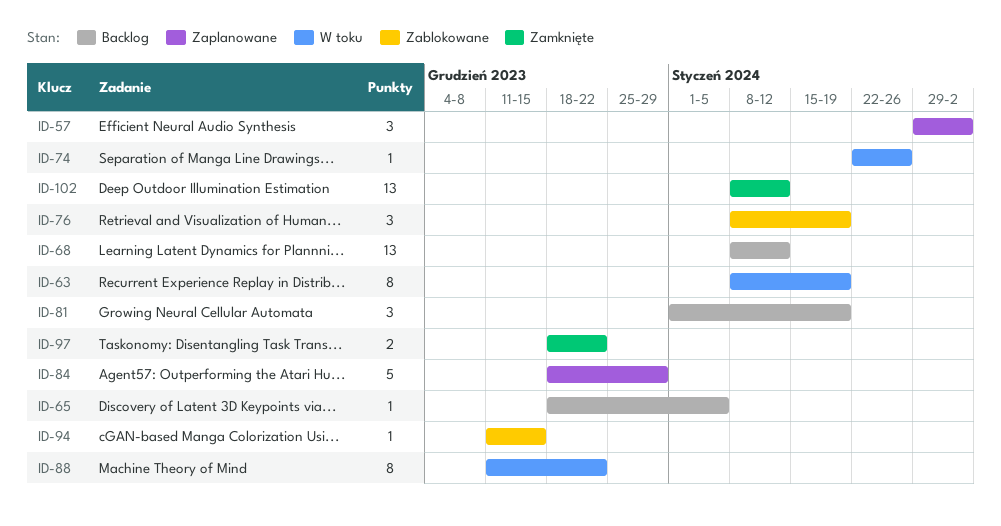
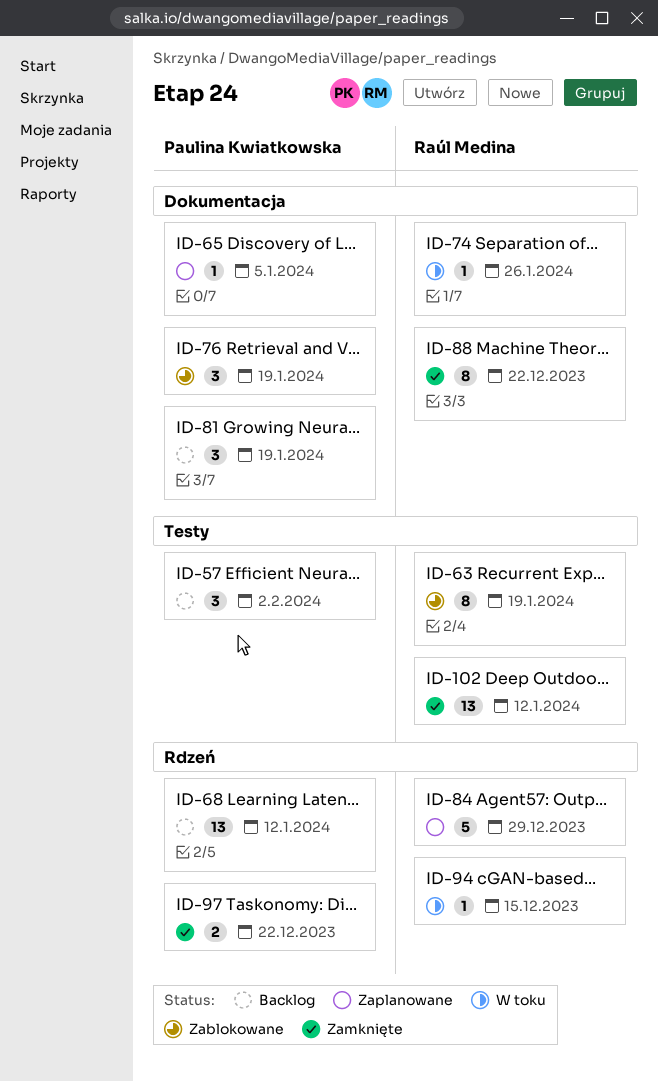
ID-57, status: Zaplanowane -> Backlog
ID-63, status: W toku -> Zablokowane
ID-65, status: Backlog -> Zaplanowane
ID-88, status: W toku -> Zamknięte
ID-94, status: Zablokowane -> W toku

